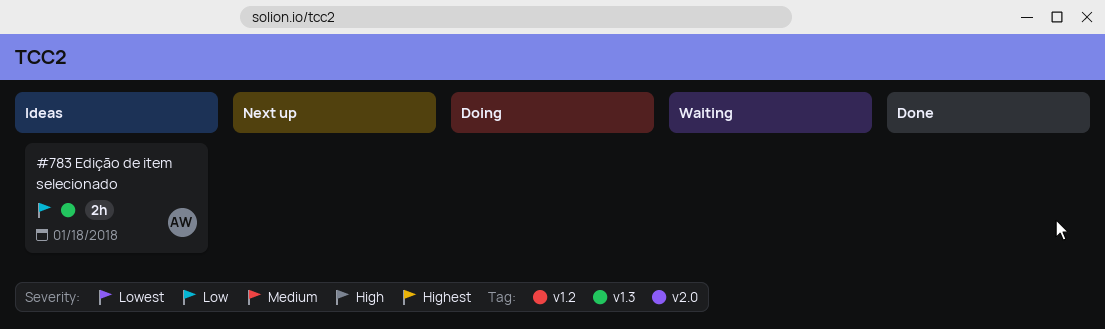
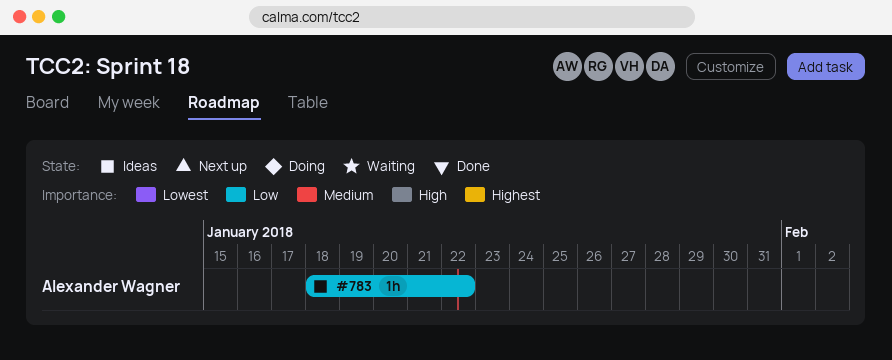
#783, estimate: 2h -> 1h
#783, due: Jan 18 -> Jan 22

